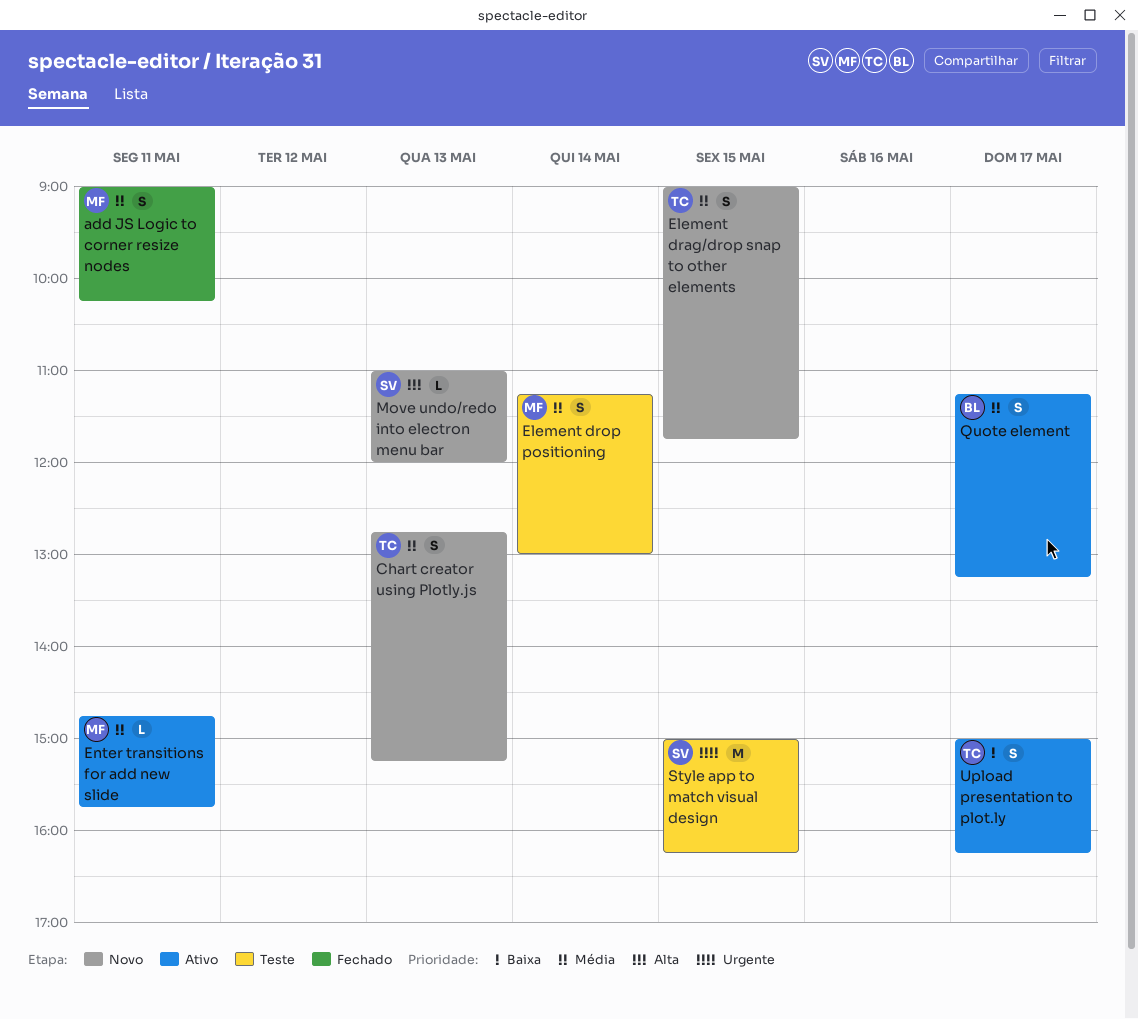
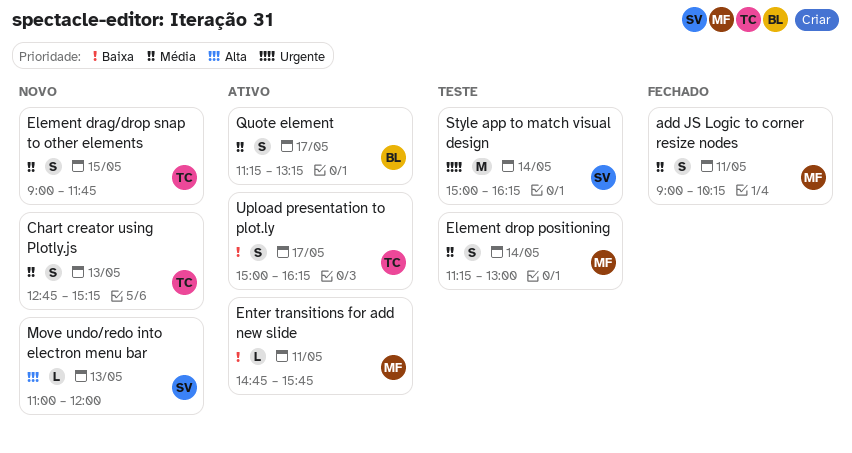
Enter transitions for add new slide, priority: Média -> Baixa
Style app to match visual design, day: May 15 -> May 14

